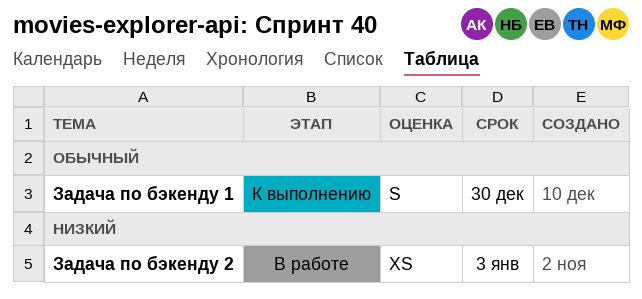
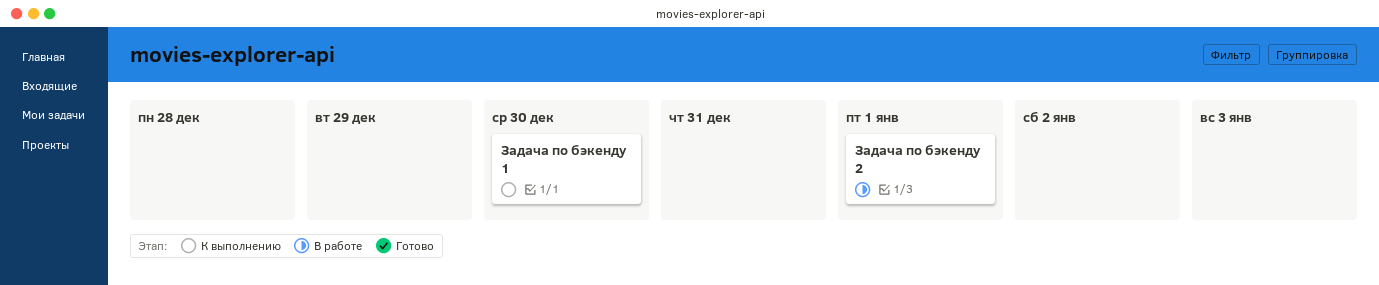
Задача по бэкенду 2, due: Jan 3 -> Jan 1

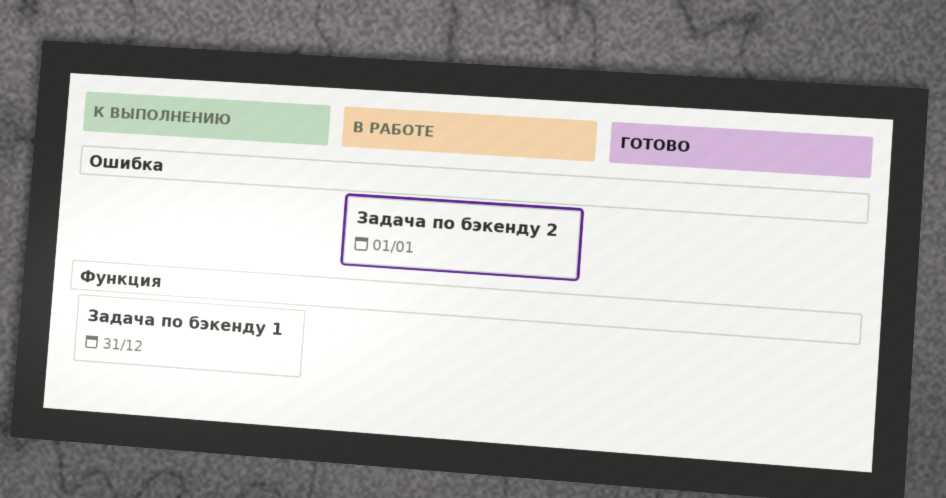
Задача по бэкенду 1, due: Dec 30 -> Dec 31

